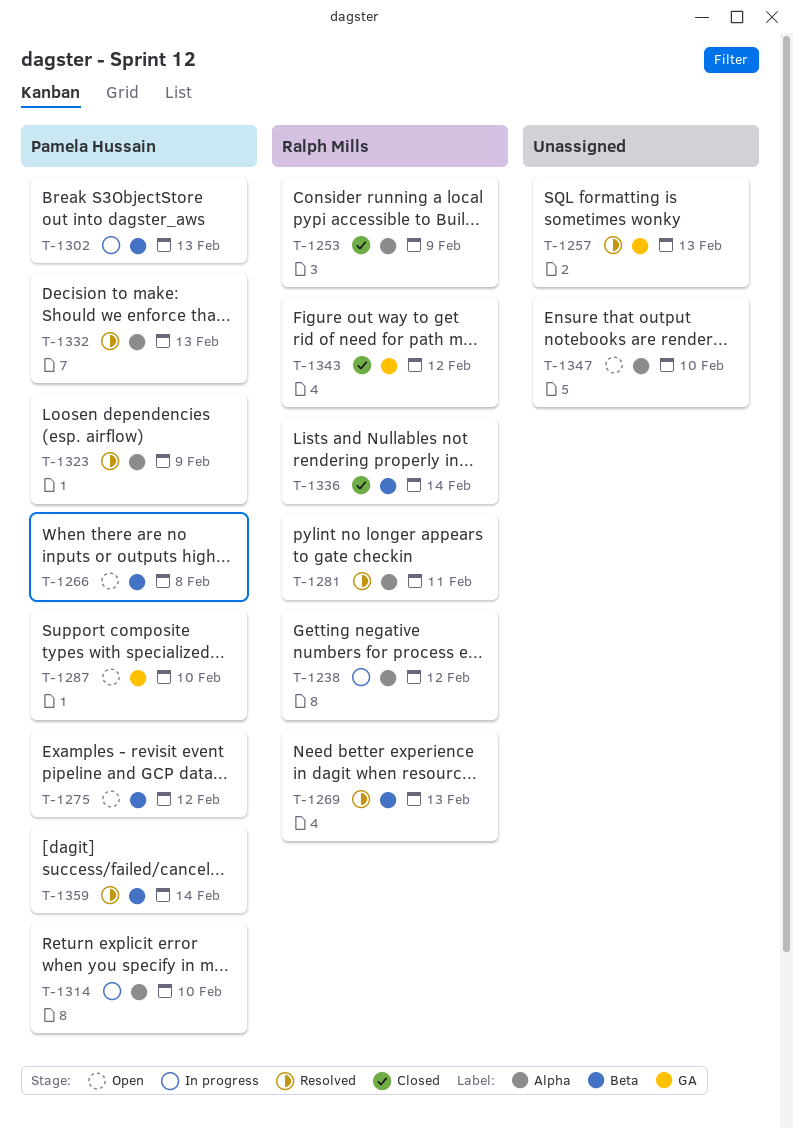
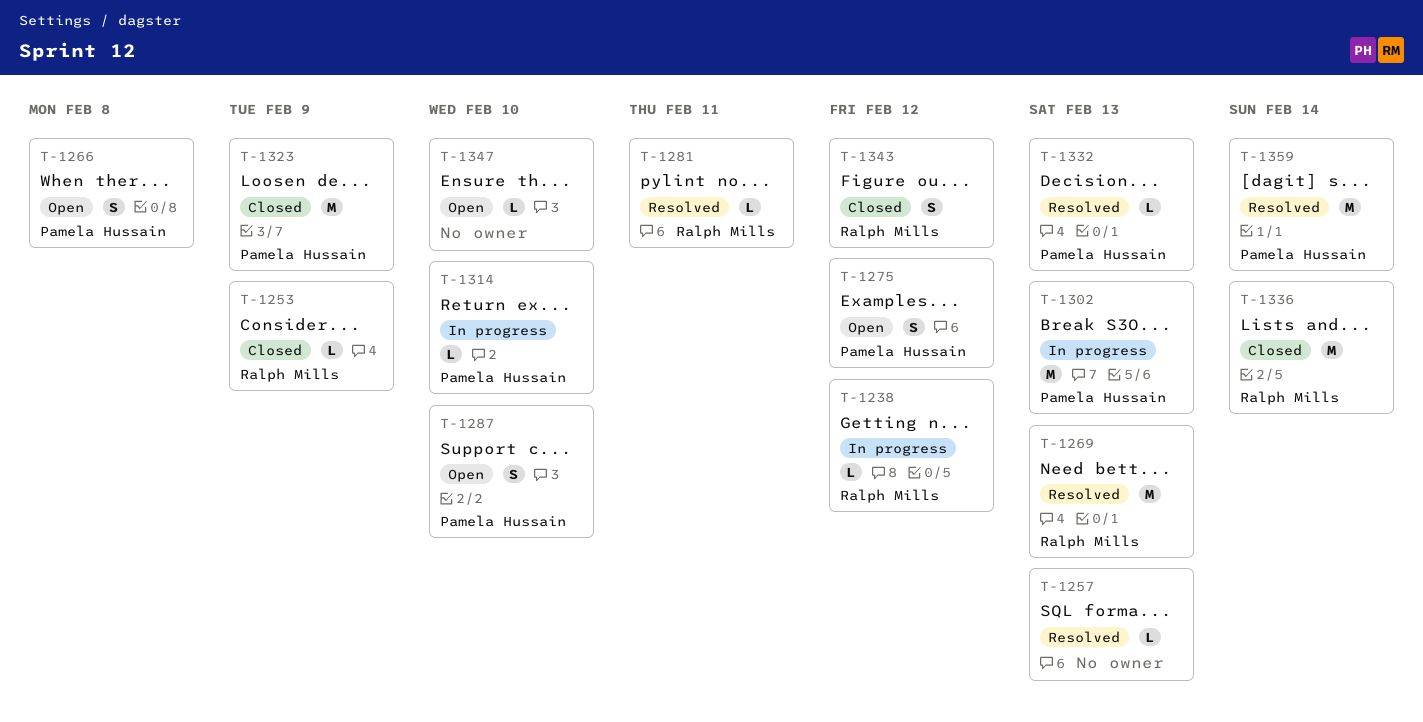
T-1323, status: Resolved -> Closed

